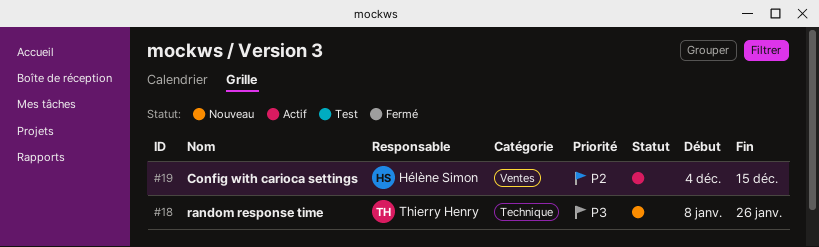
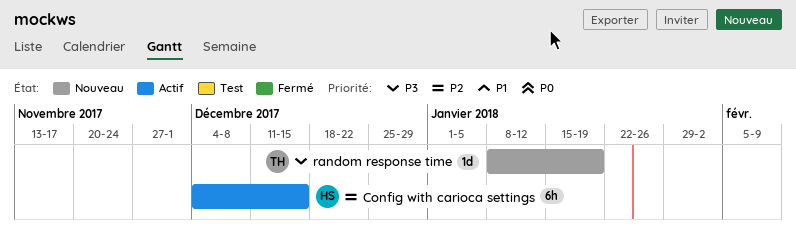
random response time, due: Jan 26 -> Jan 19

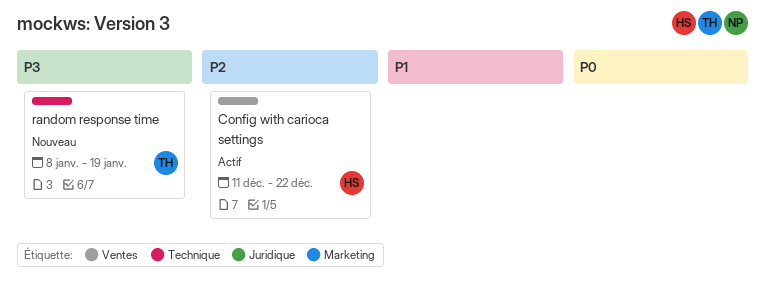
Config with carioca settings, start: Dec 4 -> Dec 11
Config with carioca settings, due: Dec 15 -> Dec 22

